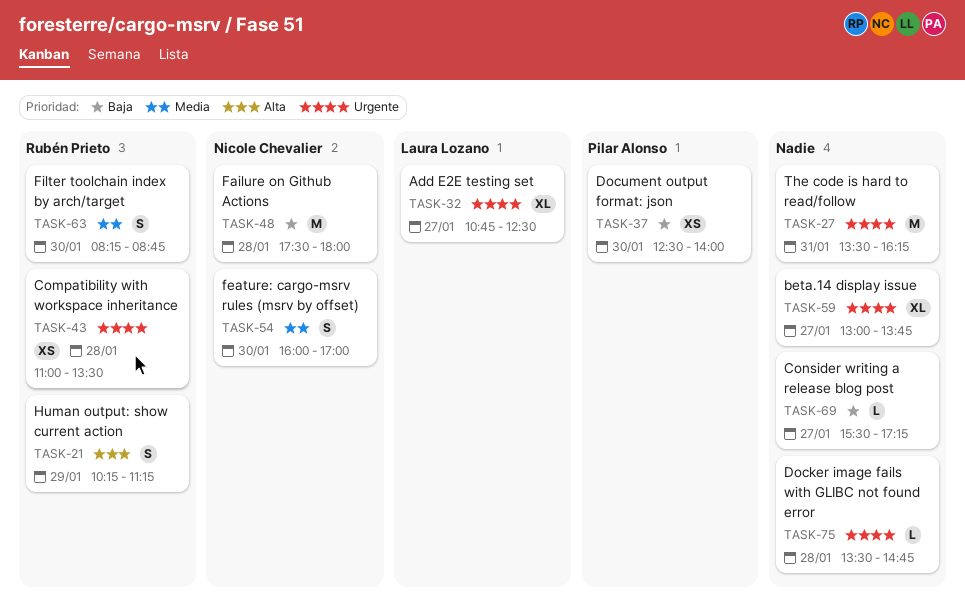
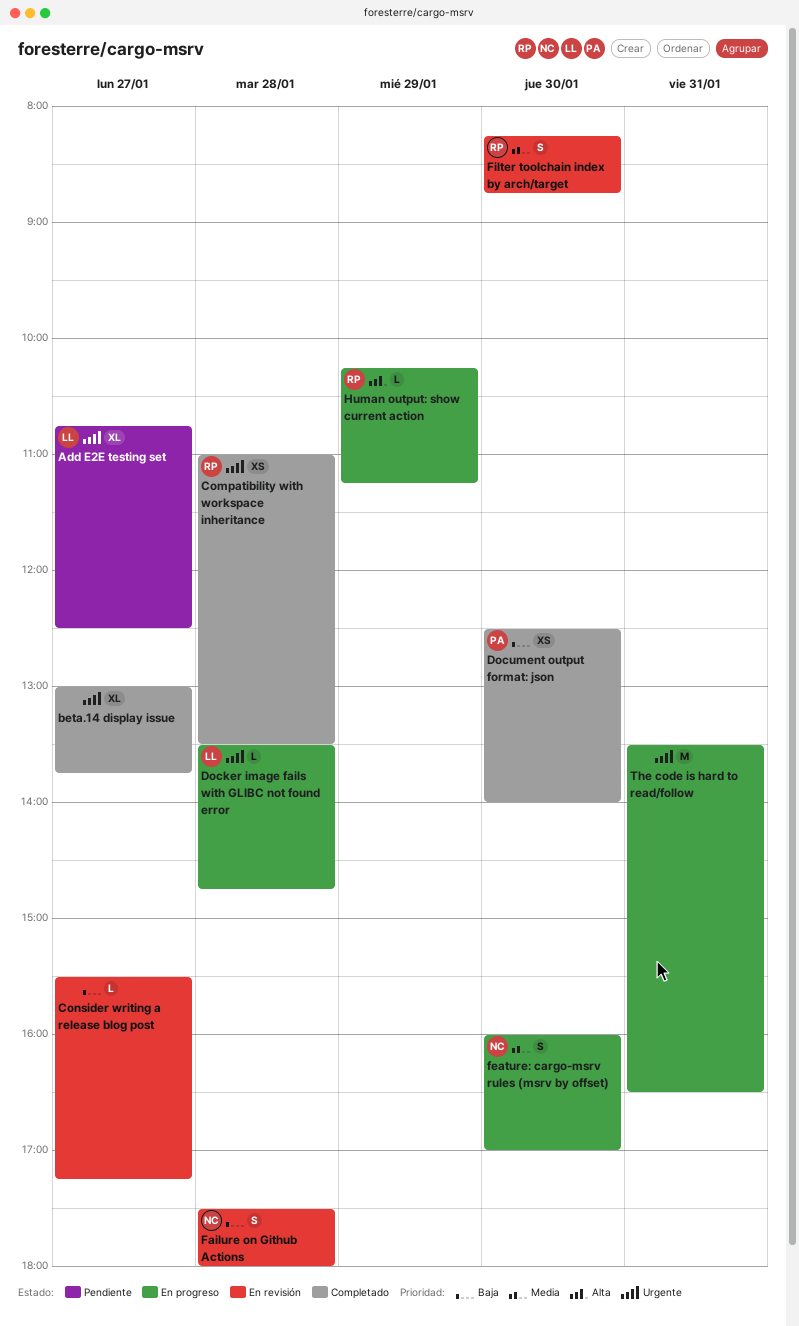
Docker image fails with GLIBC not found error, owner: none -> Laura Lozano
Failure on Github Actions, estimate: M -> S
Human output: show current action, estimate: S -> L
The code is hard to read/follow, ends: 16:15 -> 16:30

